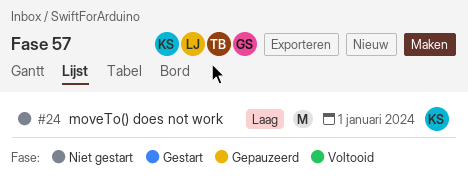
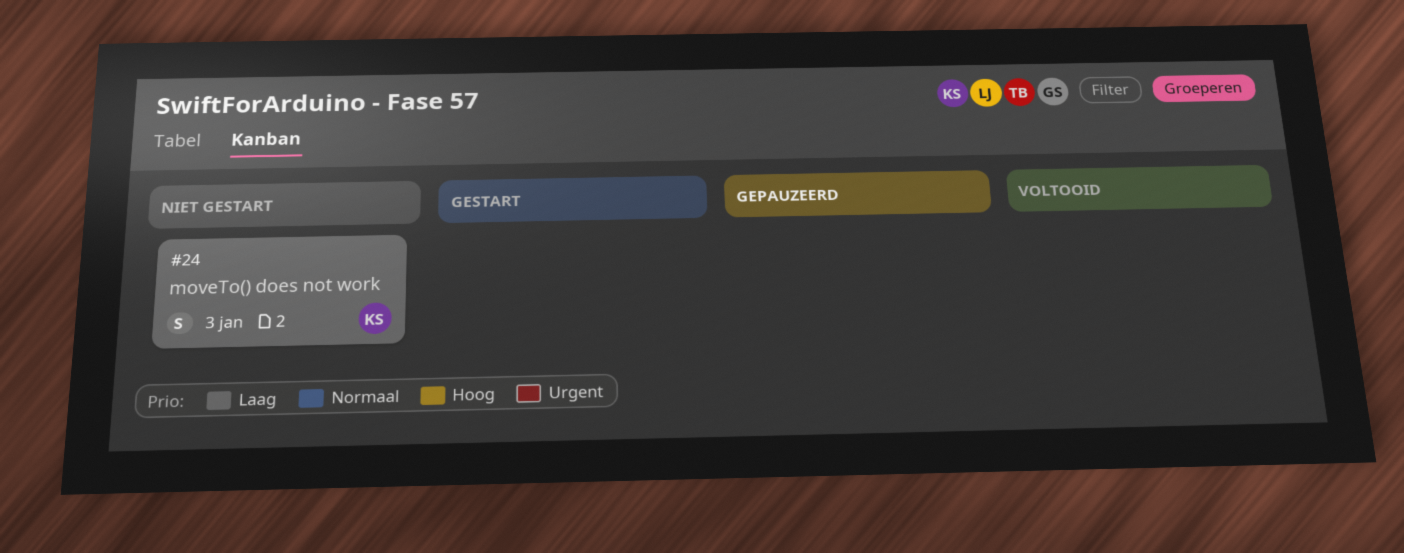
#24, estimate: M -> S
#24, due: Jan 1 -> Jan 3

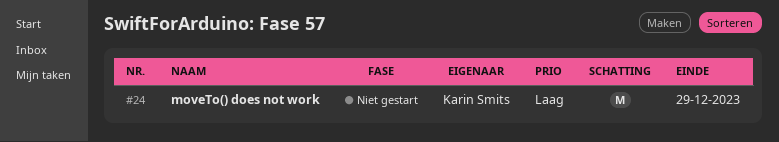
#24, estimate: S -> M
#24, due: Jan 3 -> Dec 29

